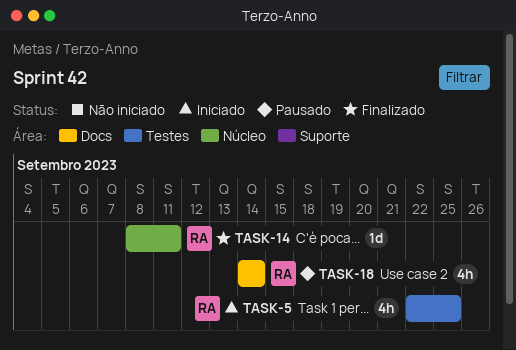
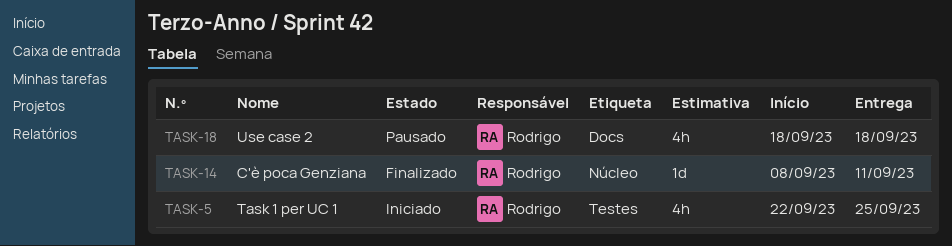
TASK-18, start: Sep 14 -> Sep 18
TASK-18, due: Sep 14 -> Sep 18

